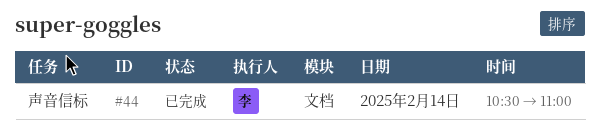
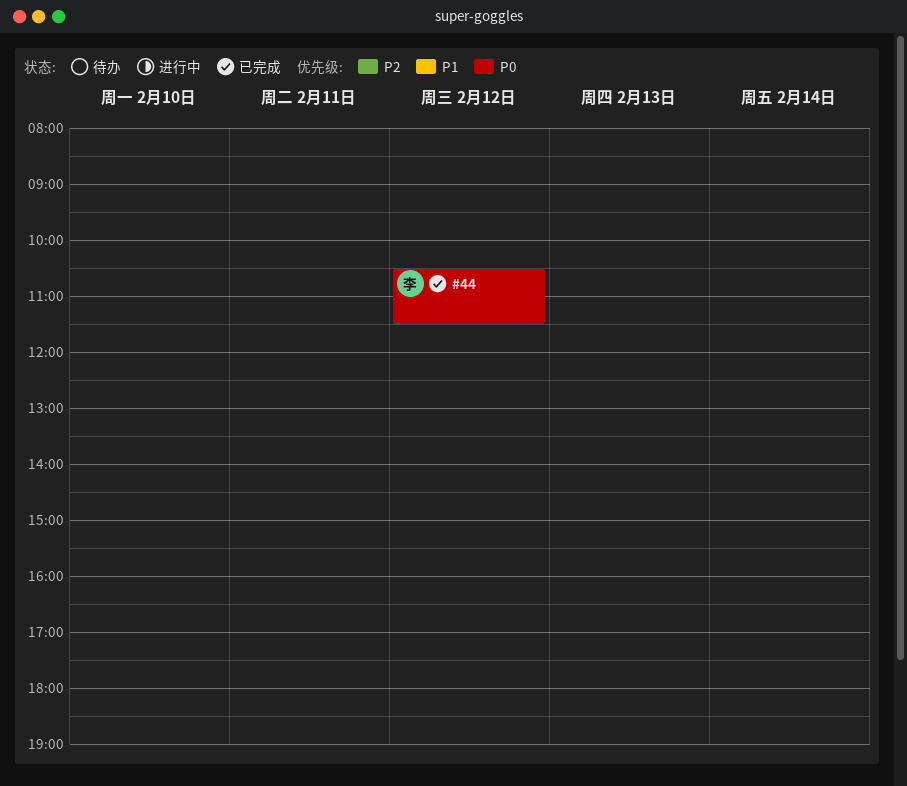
#44, day: Feb 14 -> Feb 12
#44, ends: 11:00 -> 11:30

